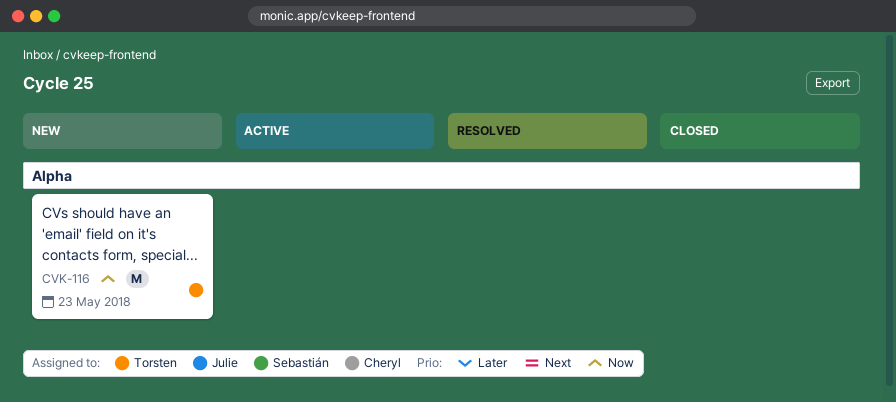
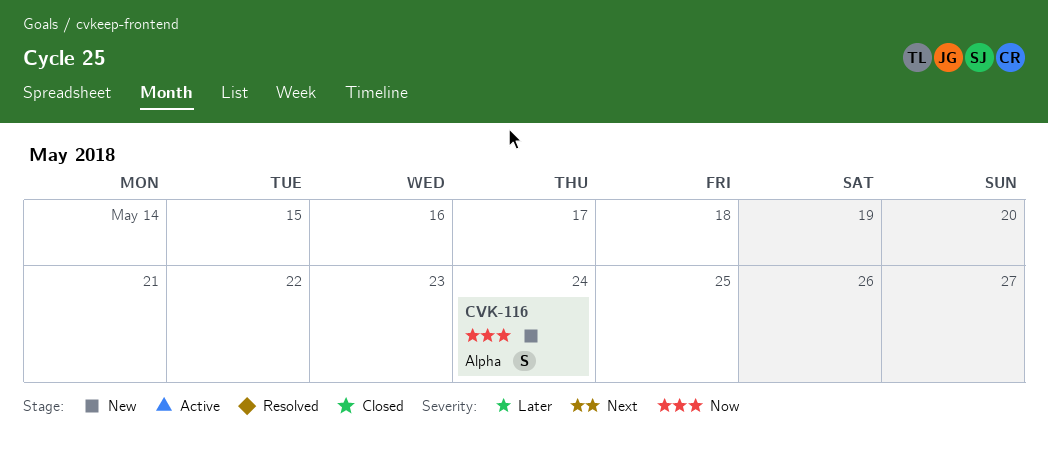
CVK-116, estimate: M -> S
CVK-116, due: May 23 -> May 24

